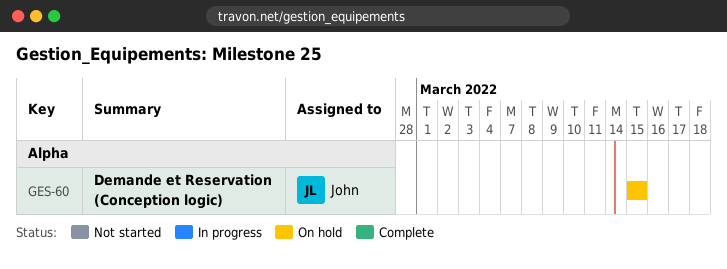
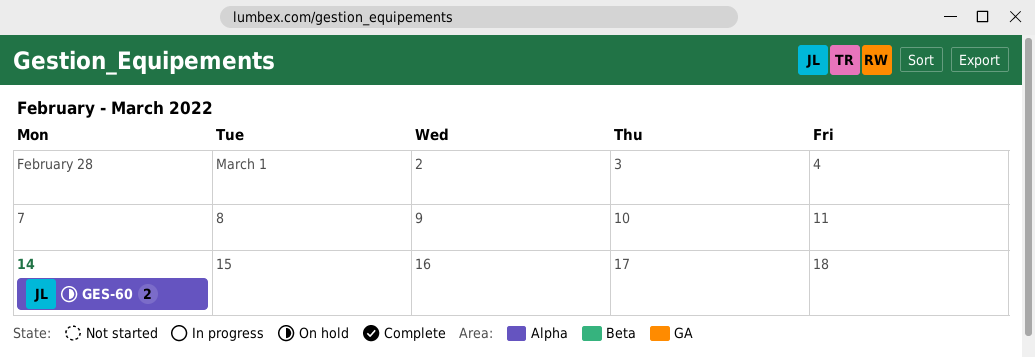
GES-60, start: Mar 15 -> Mar 14
GES-60, due: Mar 15 -> Mar 14

